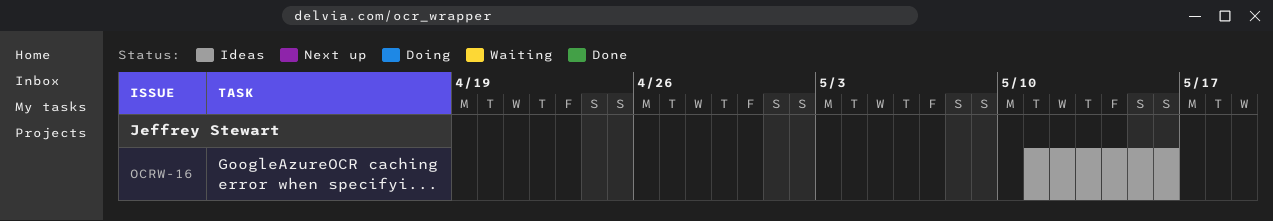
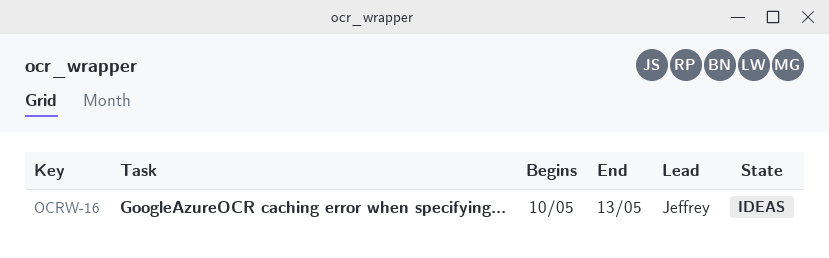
OCRW-16, start: May 11 -> May 10
OCRW-16, due: May 16 -> May 13

